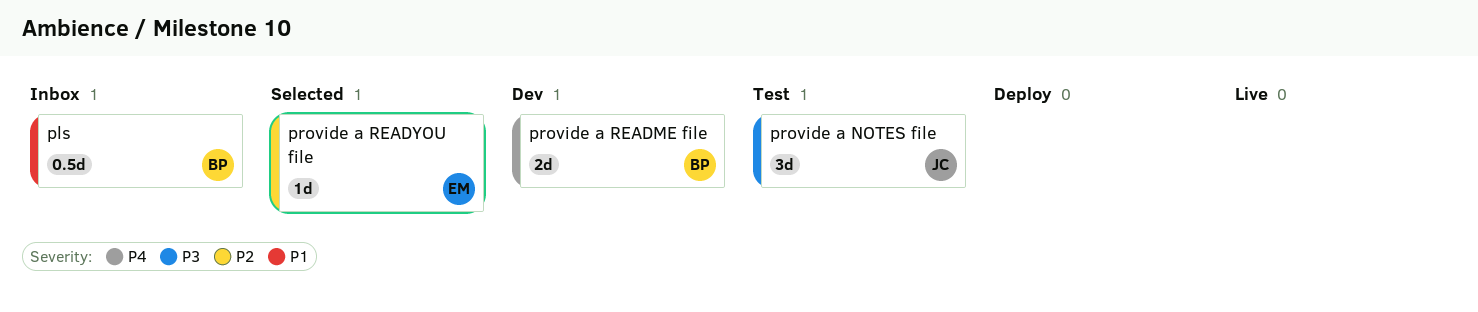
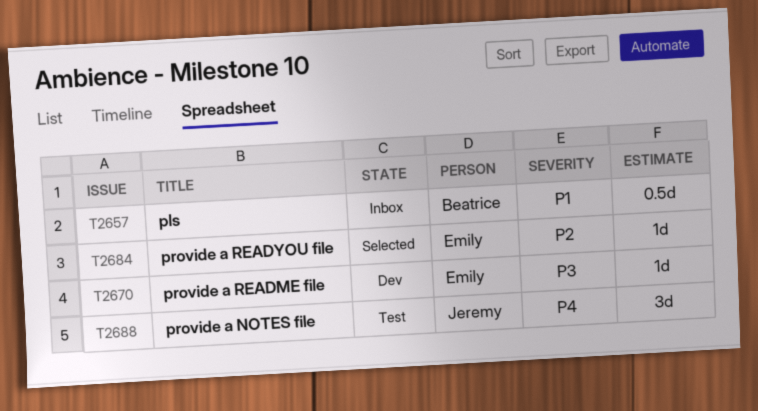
provide a NOTES file, priority: P3 -> P4
provide a README file, owner: Beatrice -> Emily
provide a README file, priority: P4 -> P3
provide a README file, estimate: 2d -> 1d

